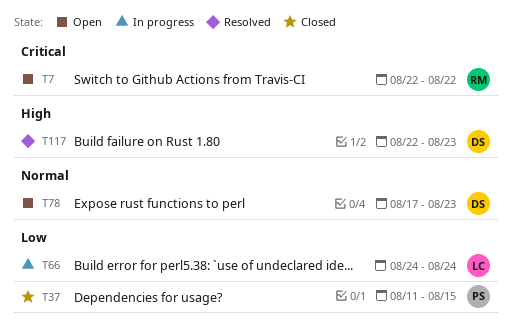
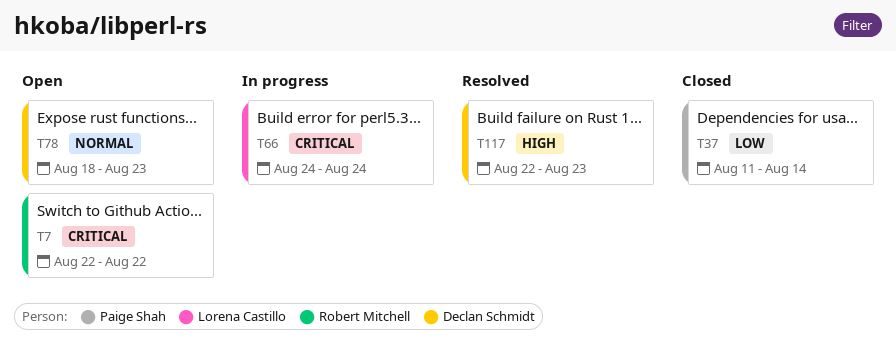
T37, due: Aug 15 -> Aug 14
T66, priority: Low -> Critical
T78, start: Aug 17 -> Aug 18

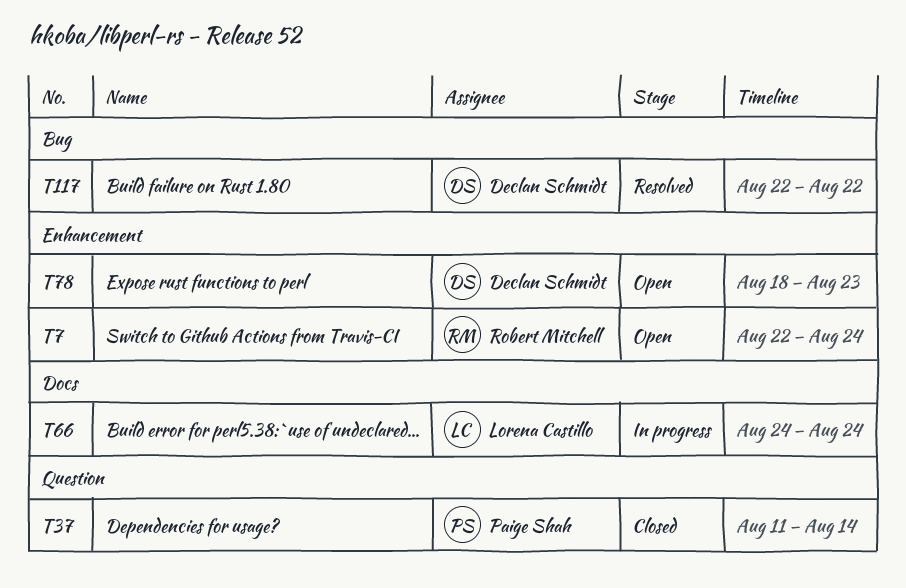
T7, due: Aug 22 -> Aug 24
T117, due: Aug 23 -> Aug 22

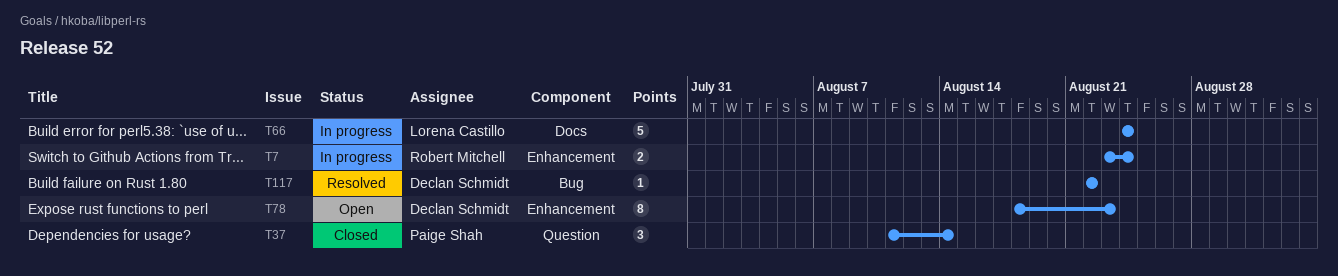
T7, status: Open -> In progress
T7, start: Aug 22 -> Aug 23

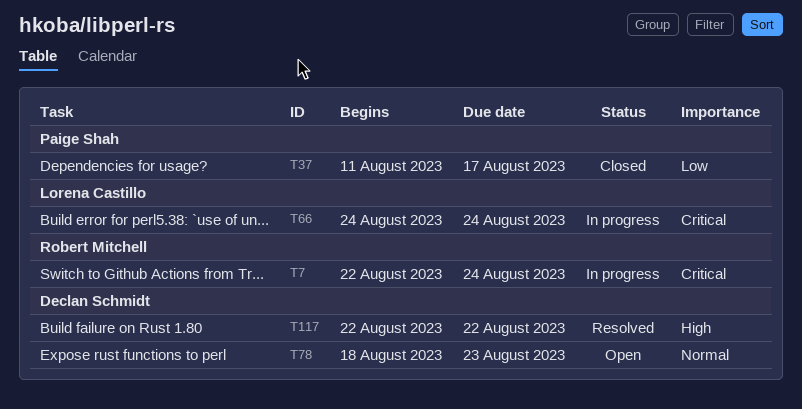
T7, start: Aug 23 -> Aug 22
T37, due: Aug 14 -> Aug 17

